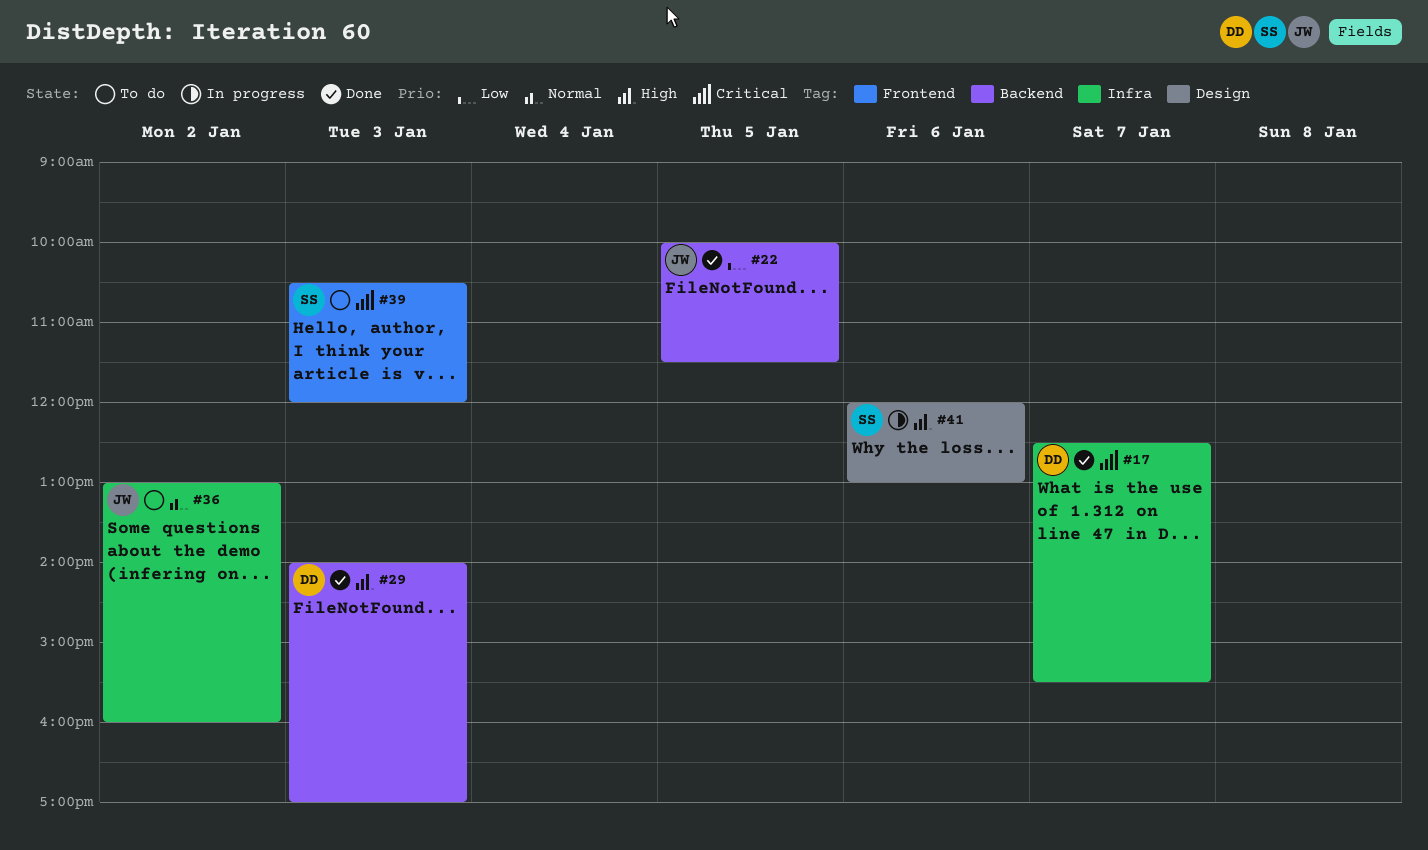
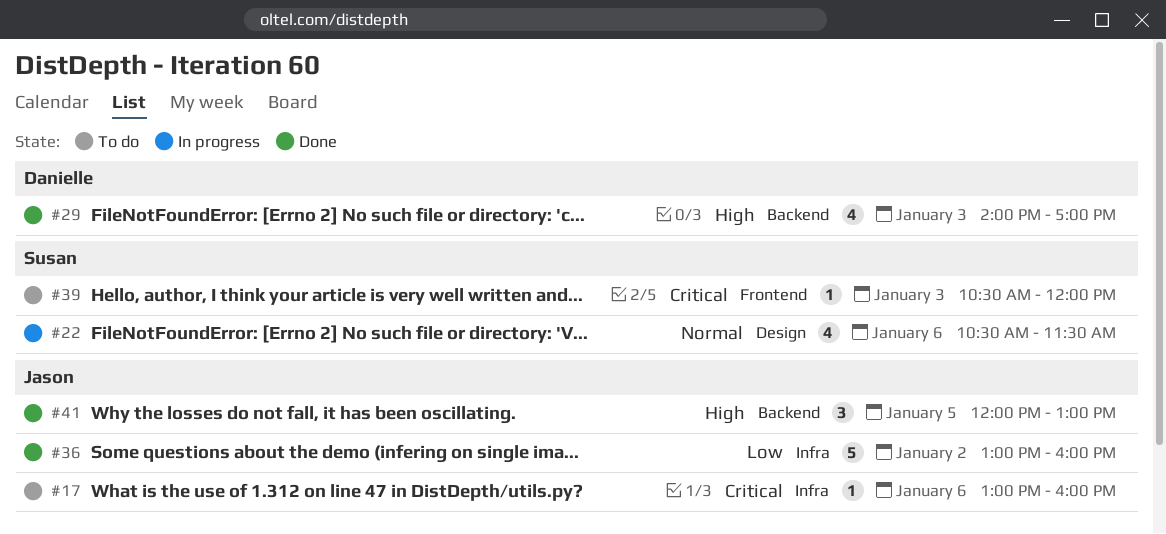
#17, status: Done -> To do
#17, owner: Danielle -> Jason
#17, day: Jan 7 -> Jan 6
#17, begins: 12:30 -> 13:00
#17, ends: 15:30 -> 16:00
#22, status: Done -> In progress
#22, owner: Jason -> Susan
#22, priority: Low -> Normal
#22, label: Backend -> Design
#22, day: Jan 5 -> Jan 6
#22, begins: 10:00 -> 10:30
#36, status: To do -> Done
#36, priority: Normal -> Low
#41, status: In progress -> Done
#41, owner: Susan -> Jason
#41, label: Design -> Backend
#41, day: Jan 6 -> Jan 5

